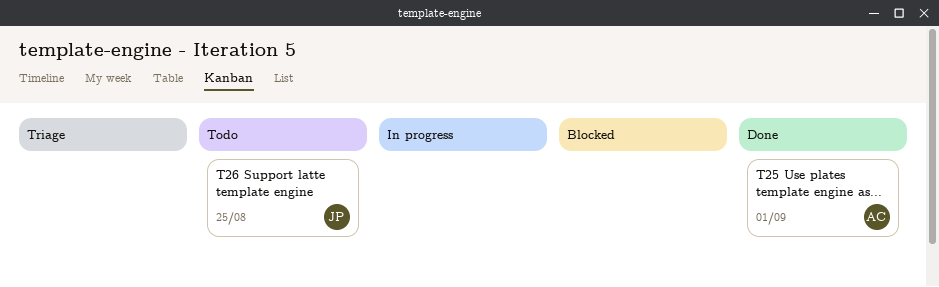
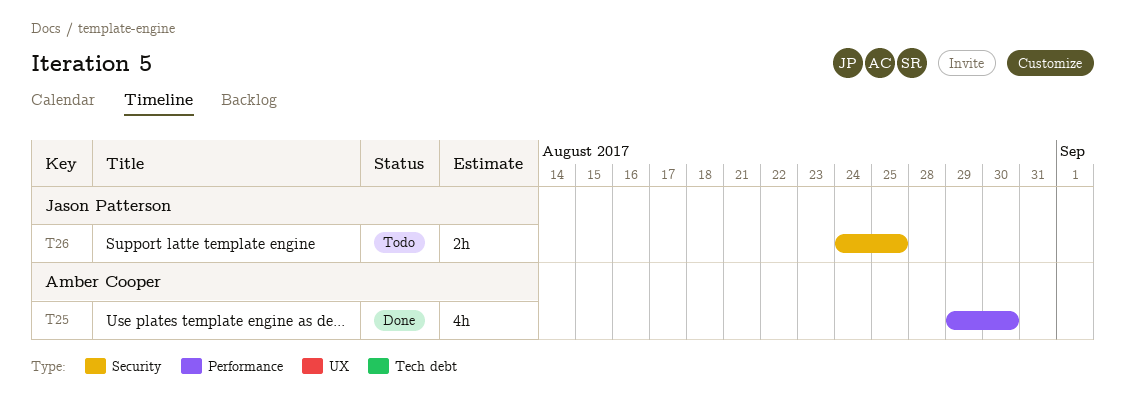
T25, due: Sep 1 -> Aug 30

